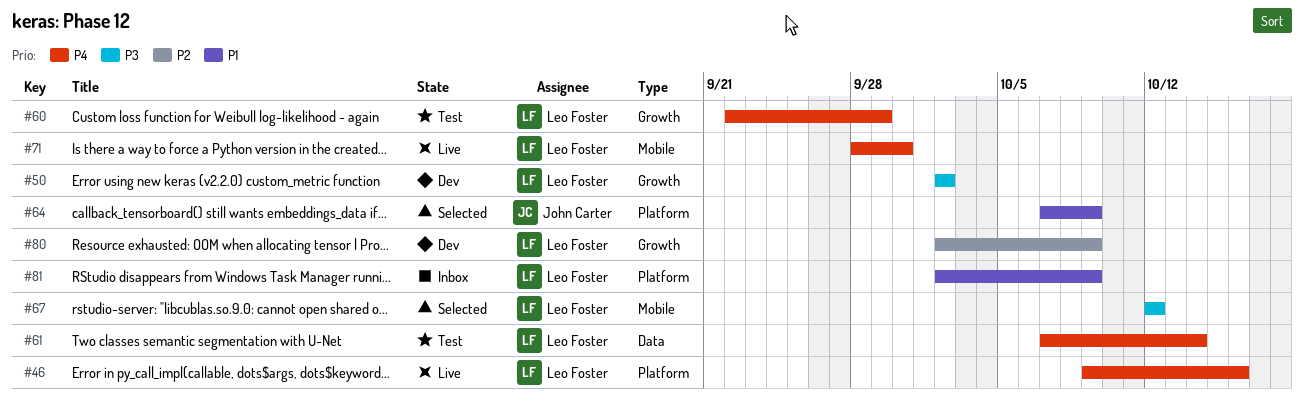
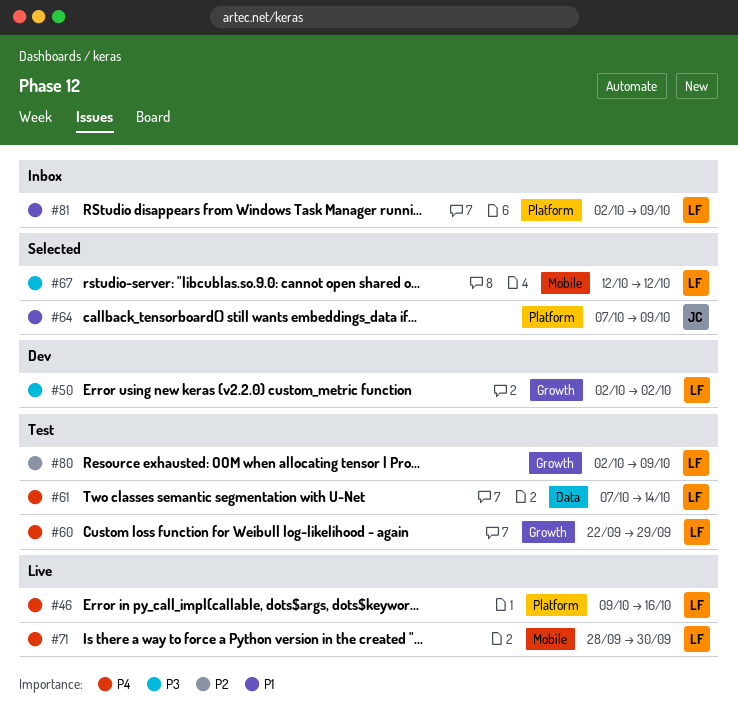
#80, status: Dev -> Test

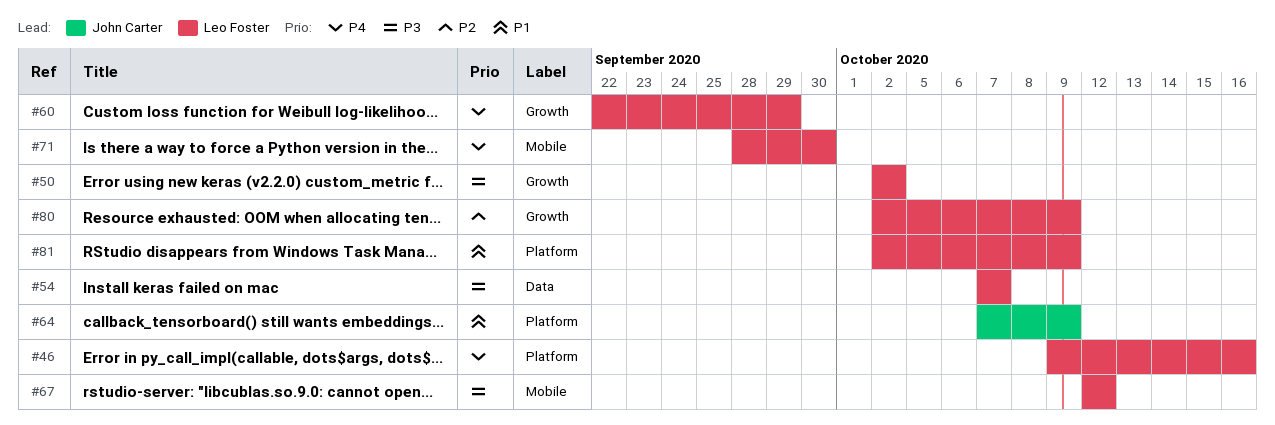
#54: none -> present
#61: present -> none

